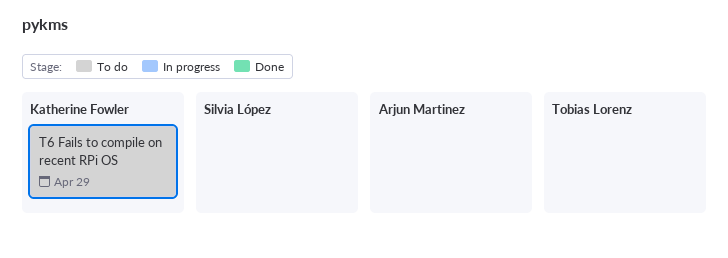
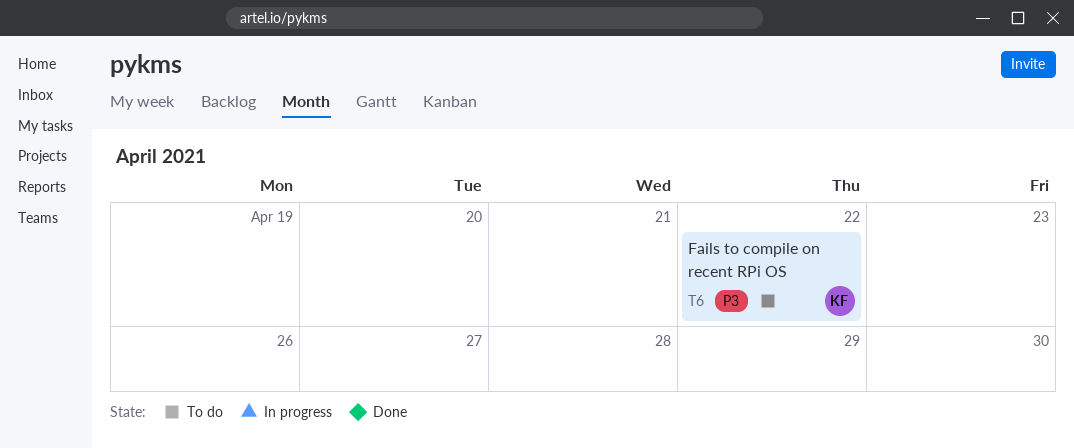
T6, due: Apr 29 -> Apr 22

